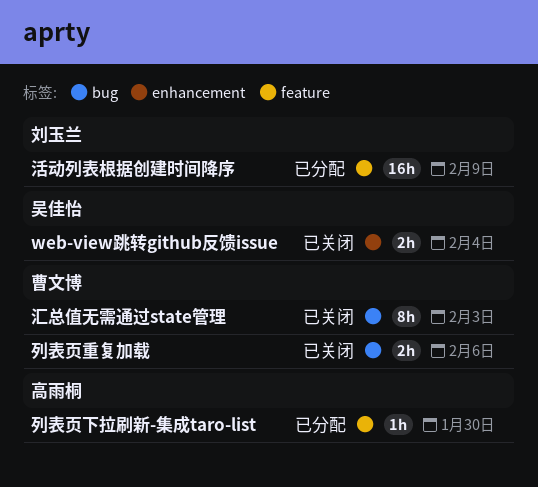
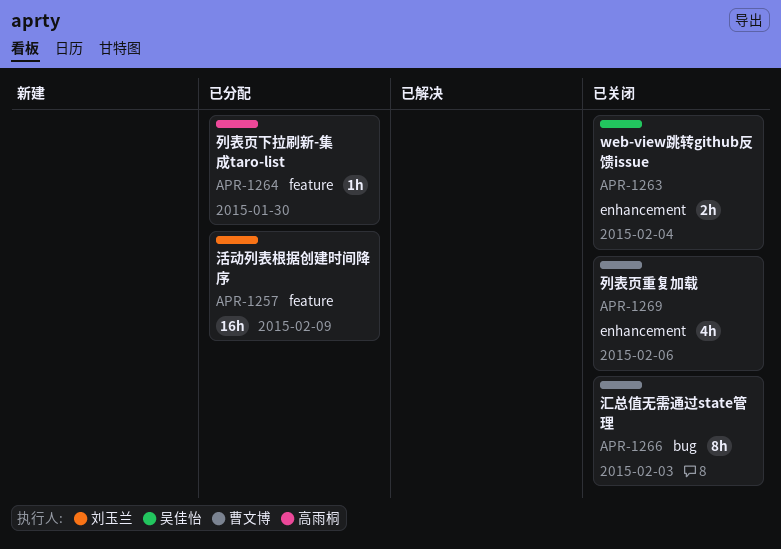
列表页重复加载, label: bug -> enhancement
列表页重复加载, estimate: 2h -> 4h

